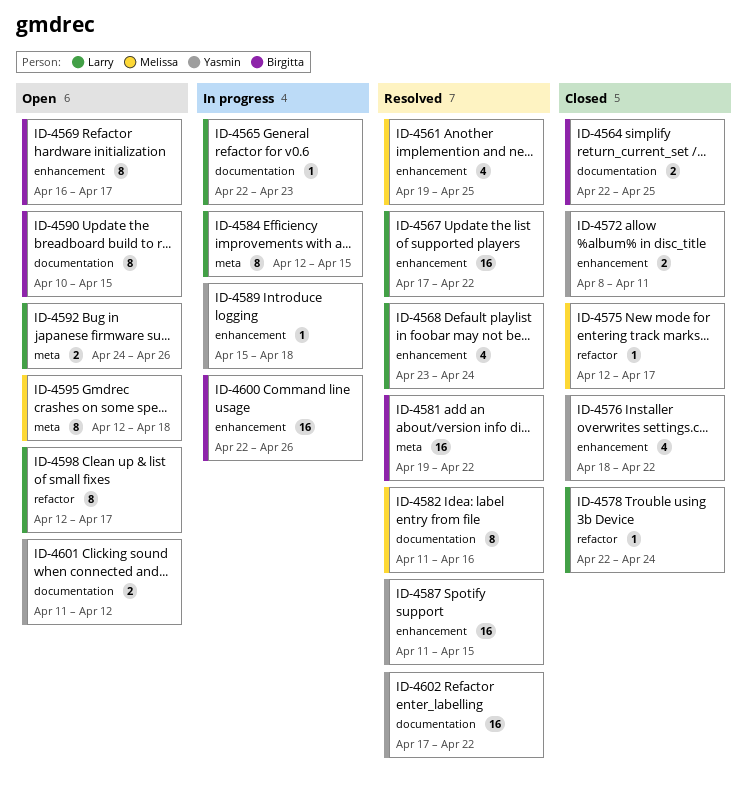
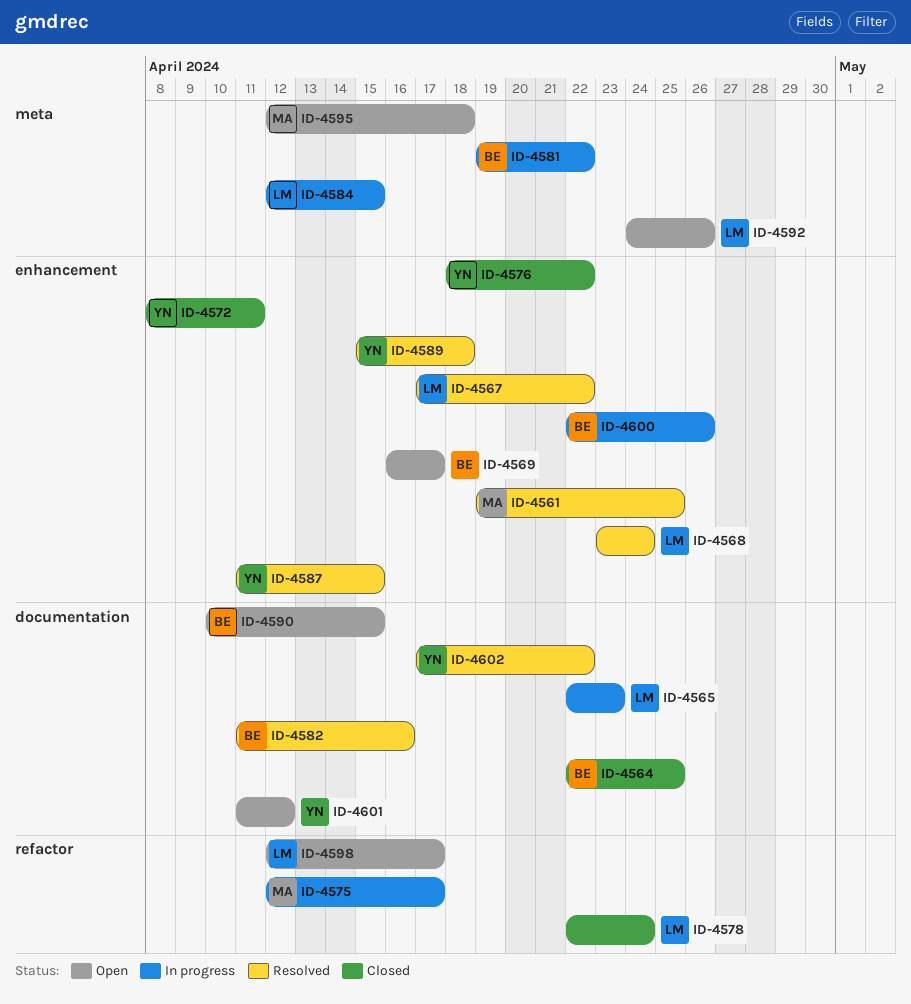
ID-4575, status: Closed -> In progress
ID-4581, status: Resolved -> In progress
ID-4582, owner: Melissa -> Birgitta
ID-4589, status: In progress -> Resolved

